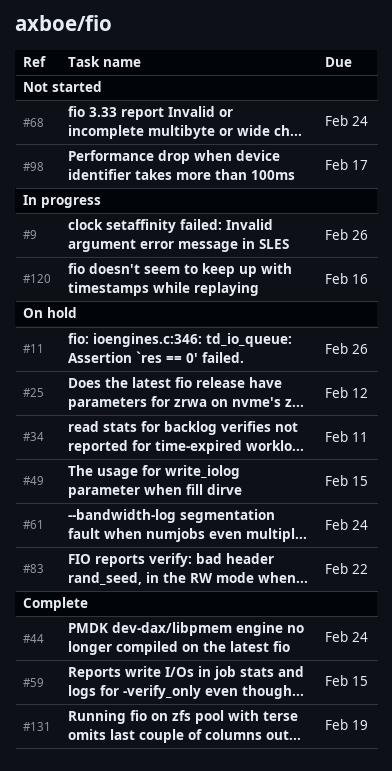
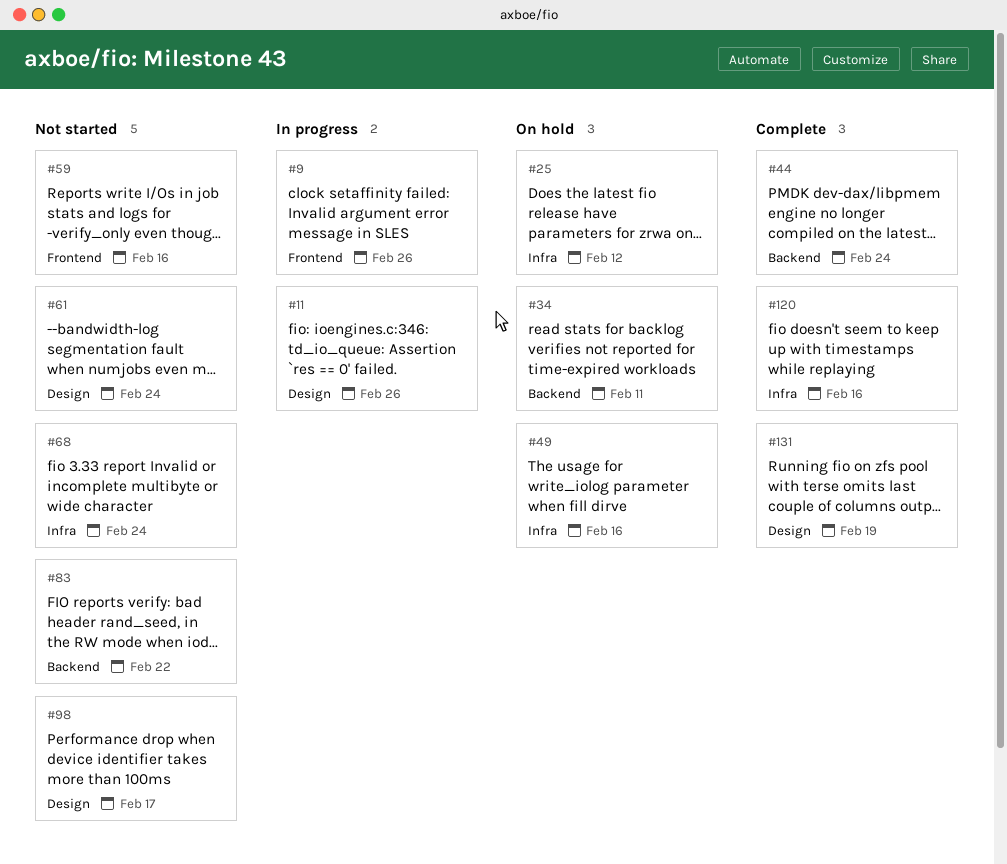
#11, status: On hold -> In progress
#49, due: Feb 15 -> Feb 16
#59, status: Complete -> Not started
#59, due: Feb 15 -> Feb 16
#61, status: On hold -> Not started
#83, status: On hold -> Not started
#120, status: In progress -> Complete

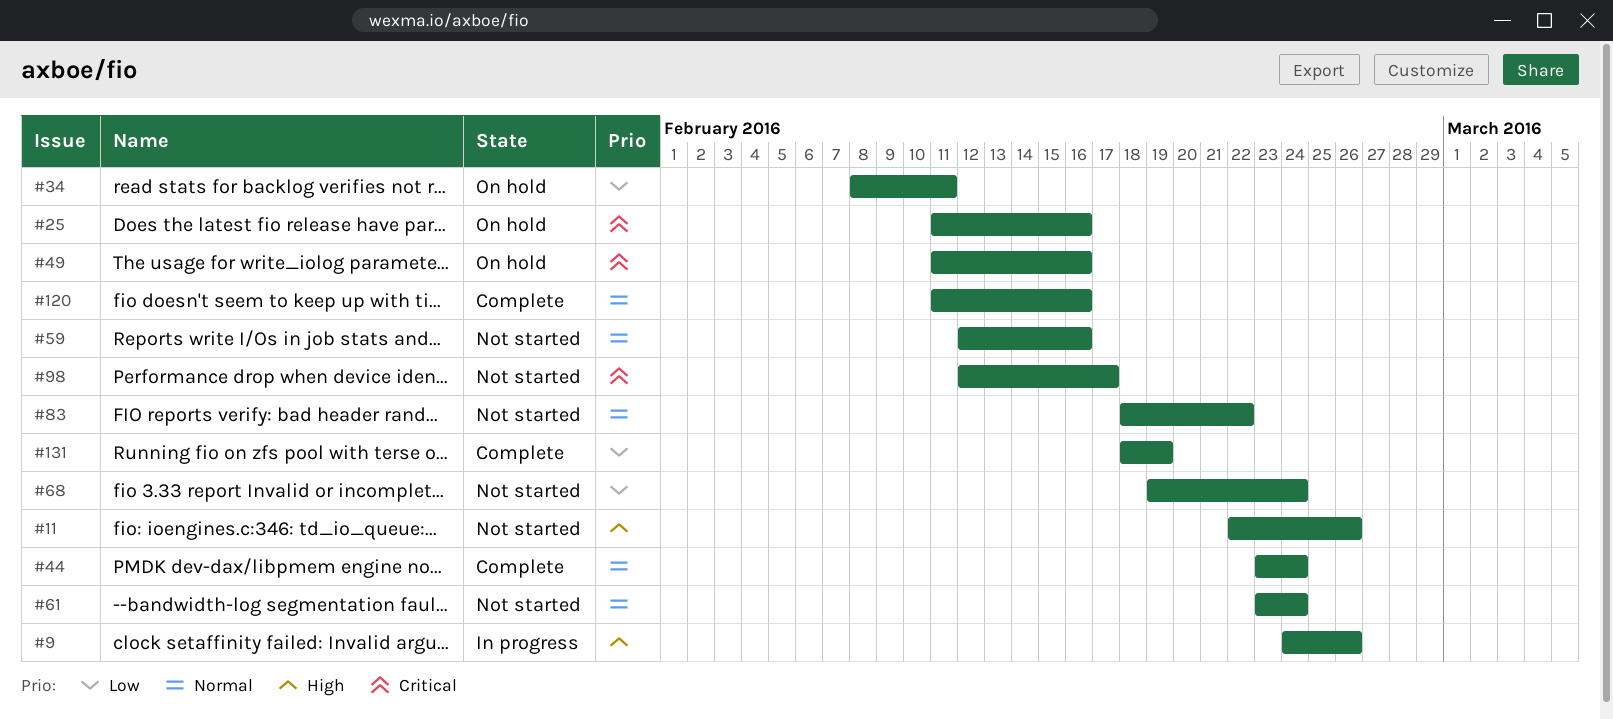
#11, status: In progress -> Not started
#25, due: Feb 12 -> Feb 16

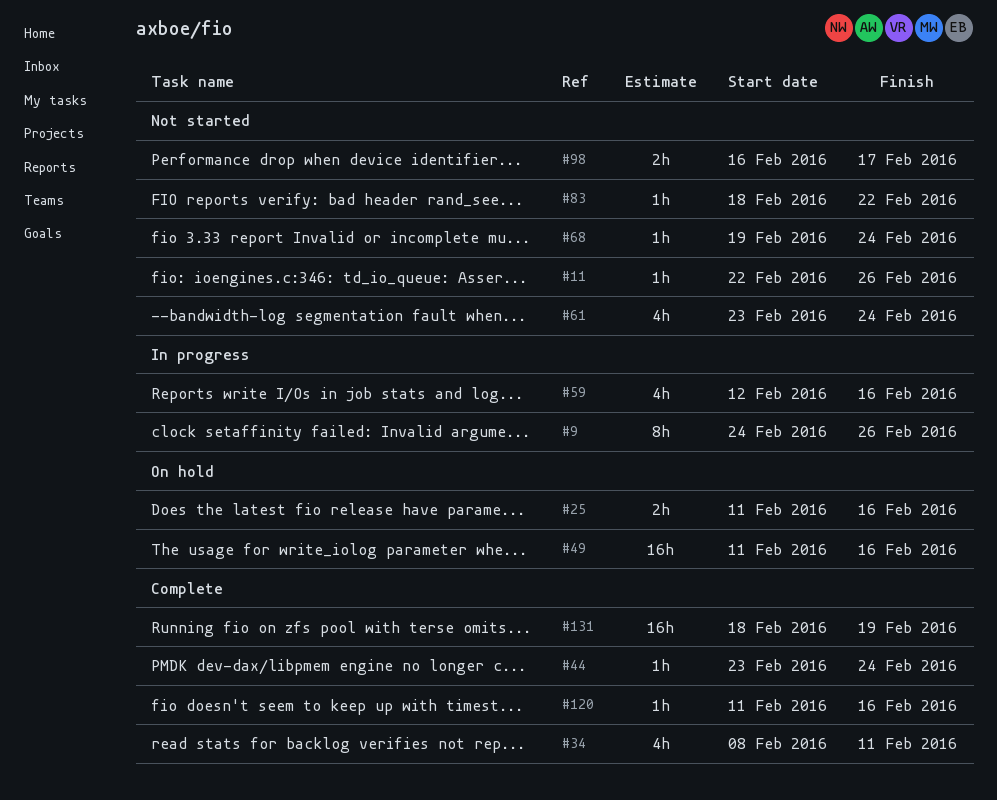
#34, status: On hold -> Complete
#59, status: Not started -> In progress
#98, start: Feb 12 -> Feb 16

